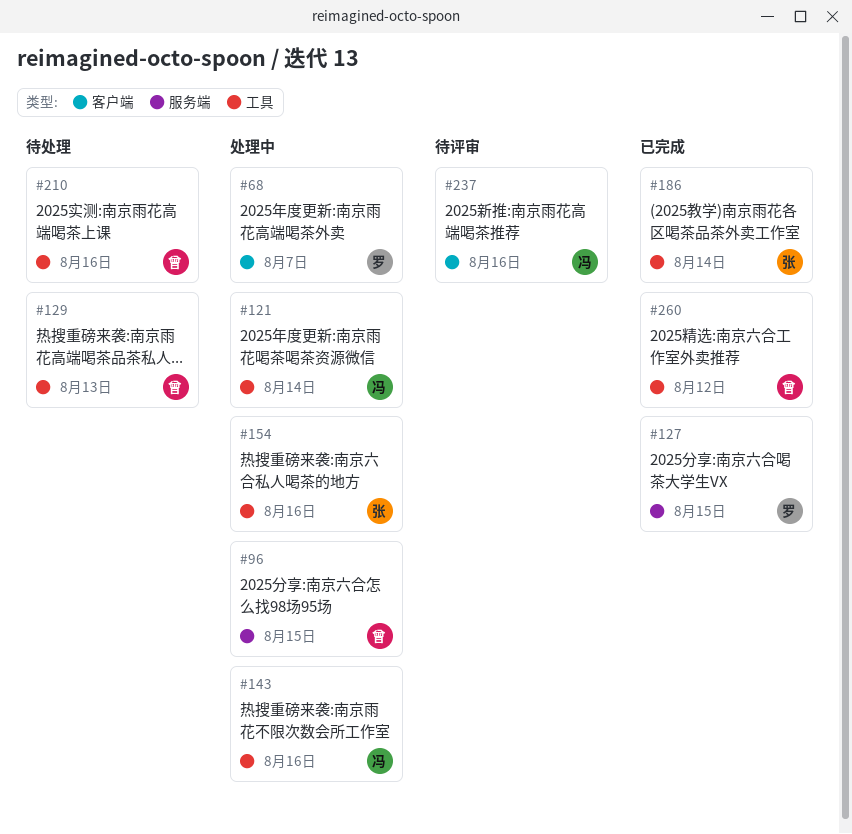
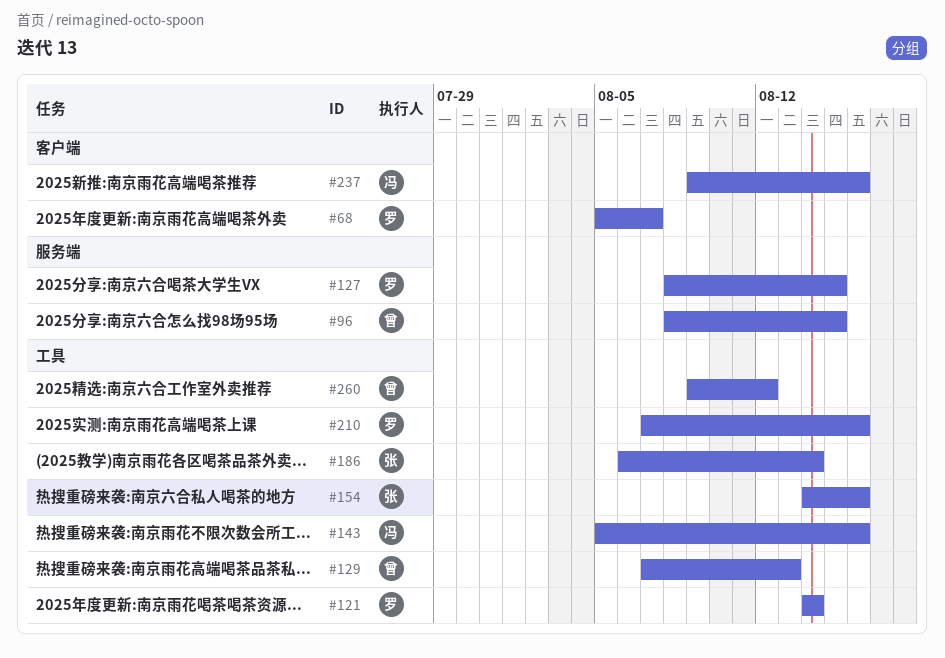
#121, owner: 冯 -> 罗
#210, owner: 曾 -> 罗

